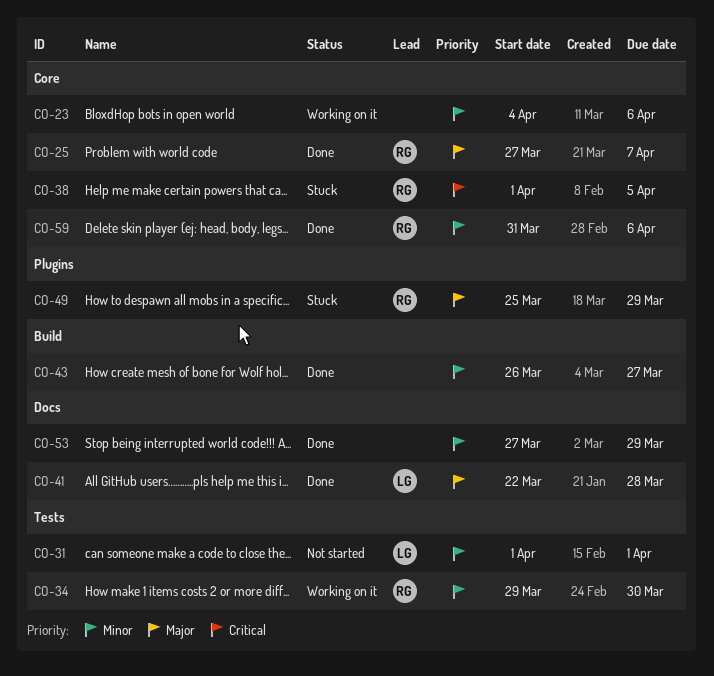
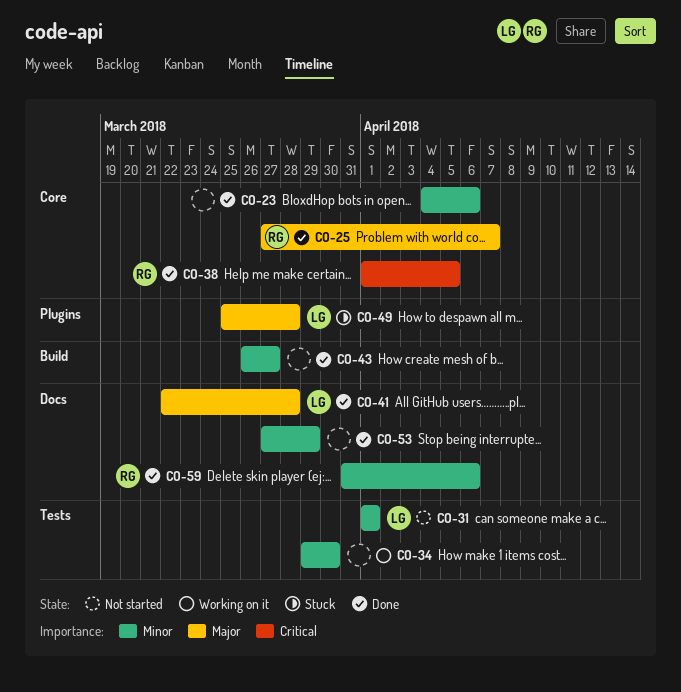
CO-23, status: Working on it -> Done
CO-34, owner: RG -> none
CO-38, status: Stuck -> Done
CO-49, owner: RG -> LG
CO-49, due: Mar 29 -> Mar 28
CO-59, label: Core -> Docs

